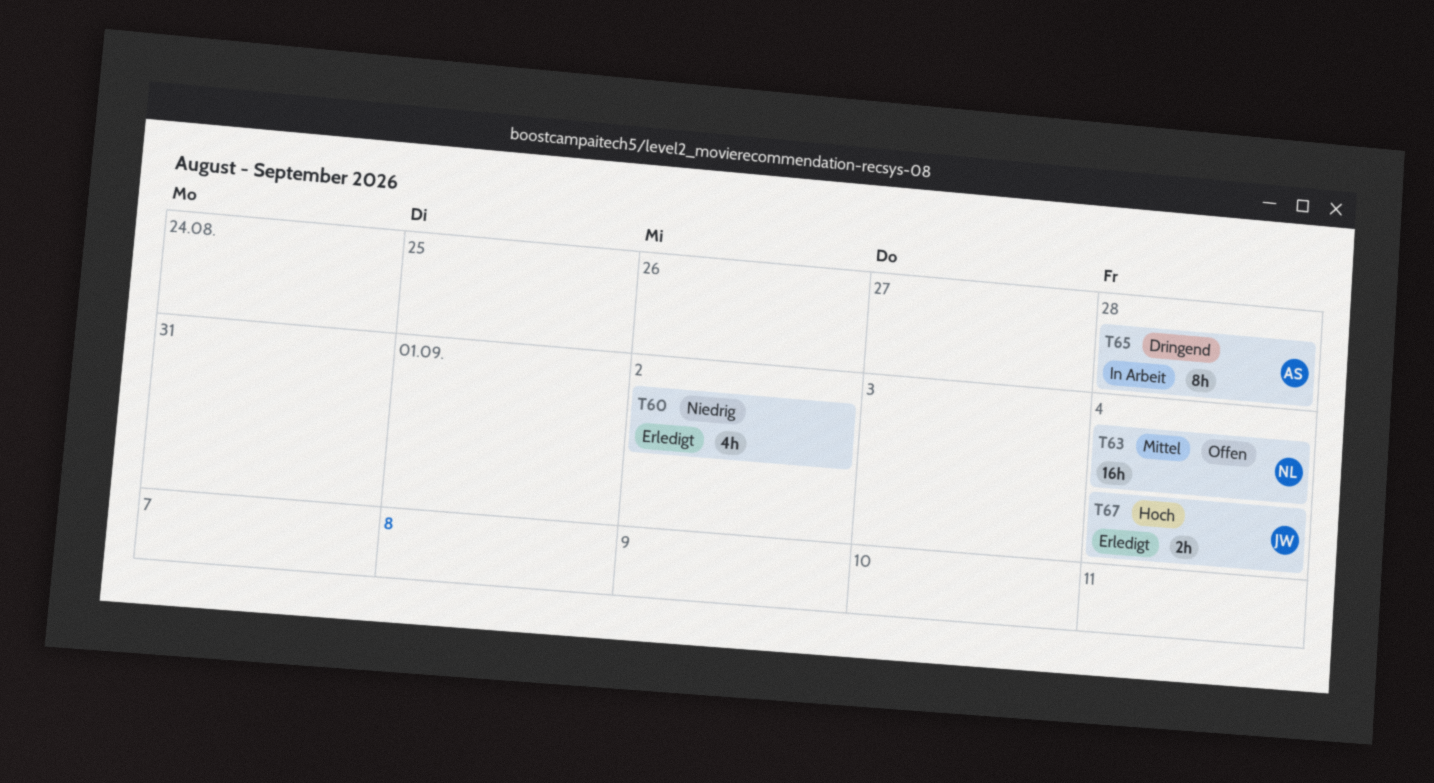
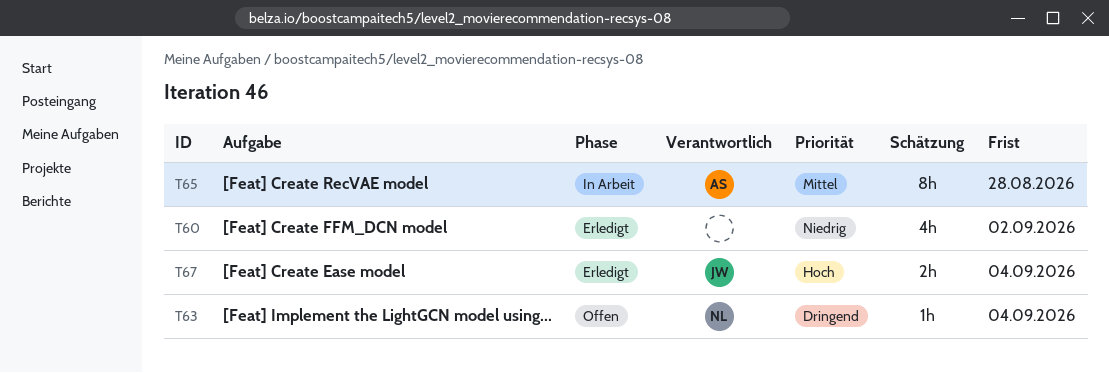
T63, priority: Mittel -> Dringend
T63, estimate: 16h -> 1h
T65, priority: Dringend -> Mittel

